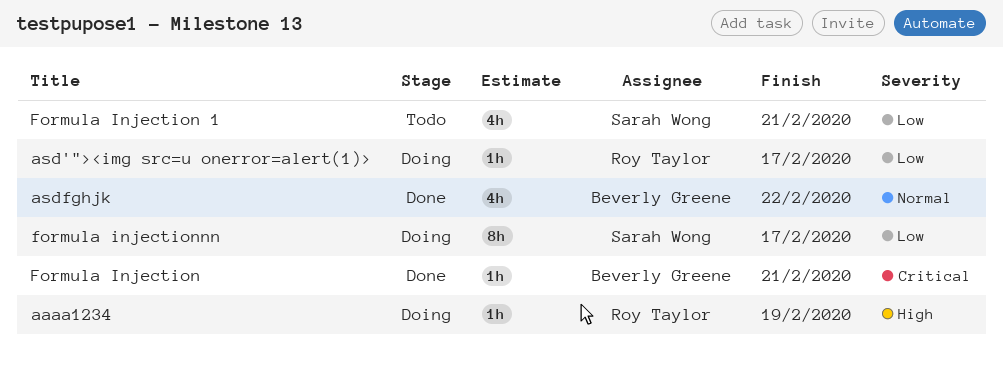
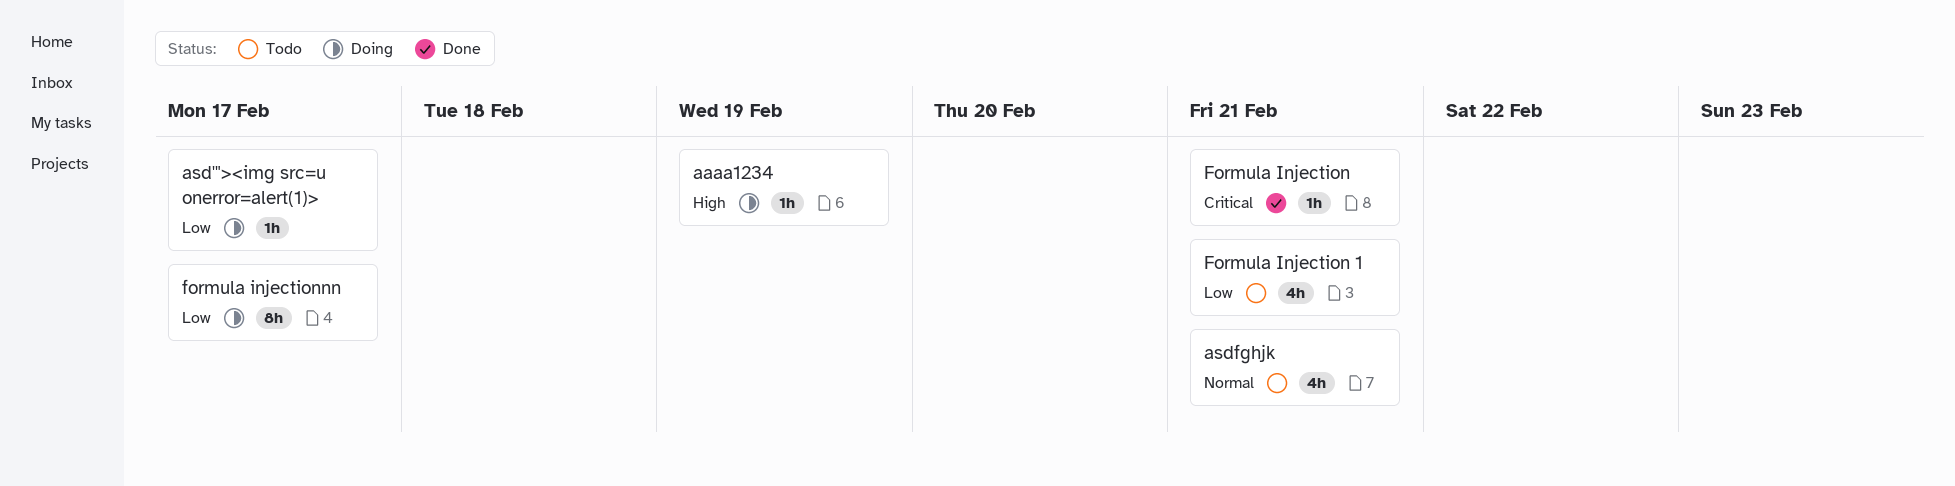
asdfghjk, status: Done -> Todo
asdfghjk, due: Feb 22 -> Feb 21

